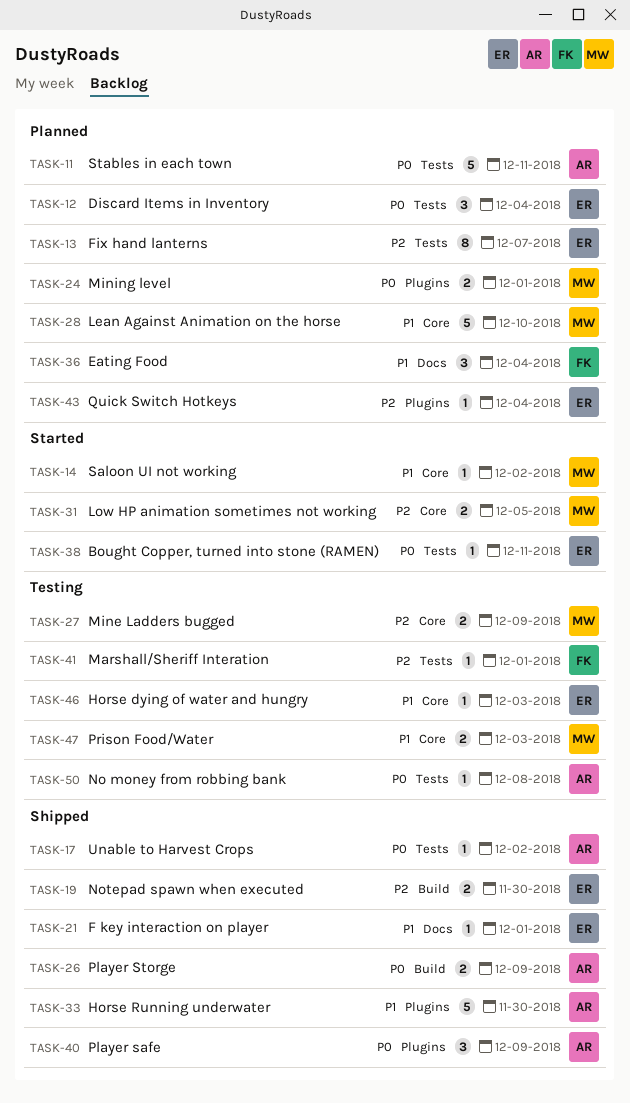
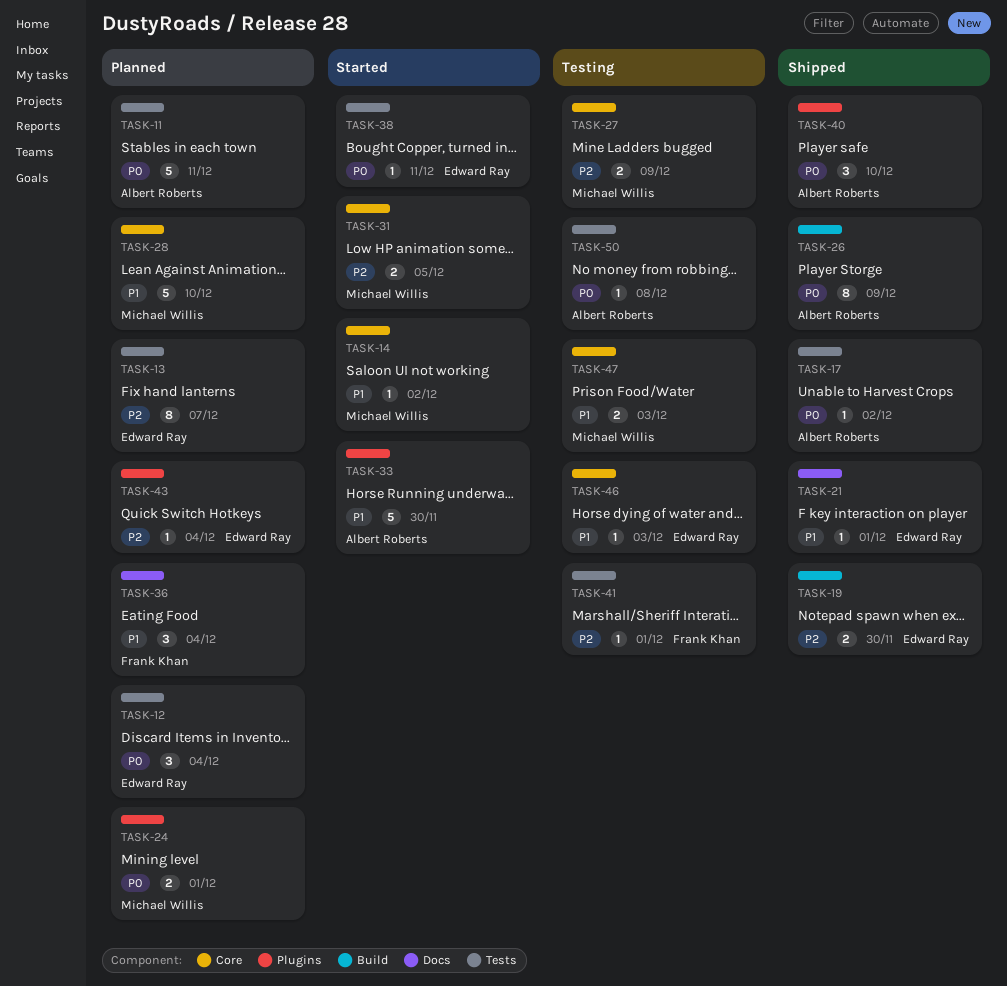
TASK-26, estimate: 2 -> 8
TASK-33, status: Shipped -> Started
TASK-40, due: Dec 9 -> Dec 10

